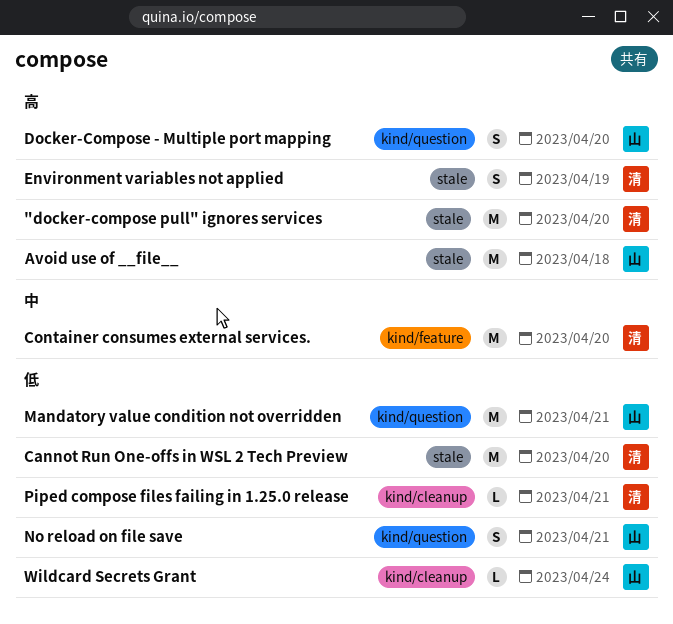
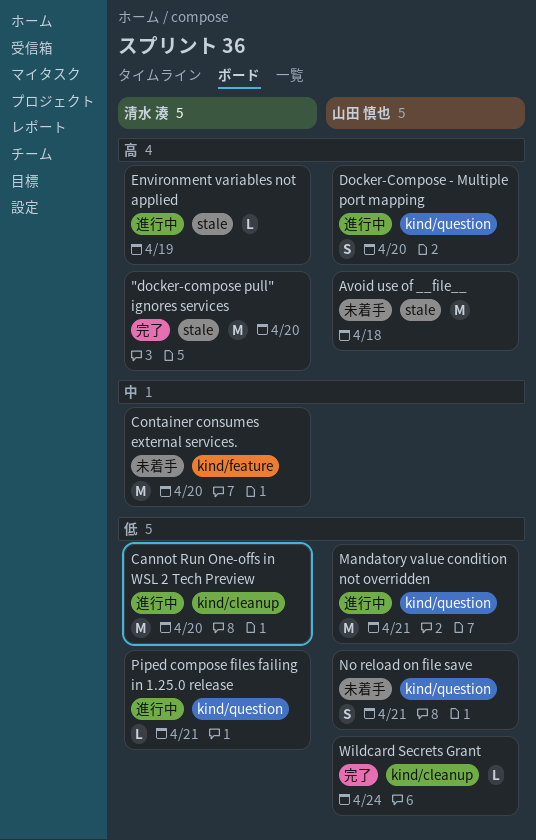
Cannot Run One-offs in WSL 2 Tech Preview, label: stale -> kind/cleanup
Environment variables not applied, estimate: S -> L
Piped compose files failing in 1.25.0 release, label: kind/cleanup -> kind/question

